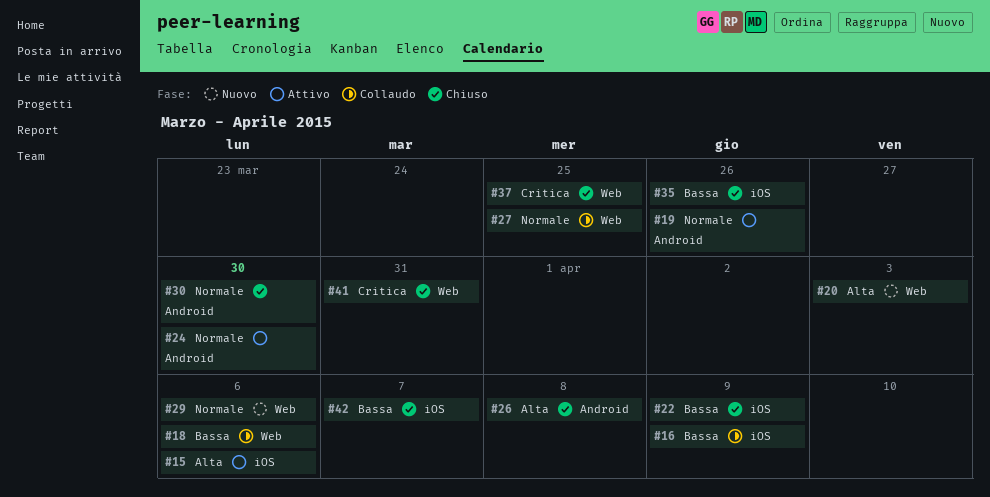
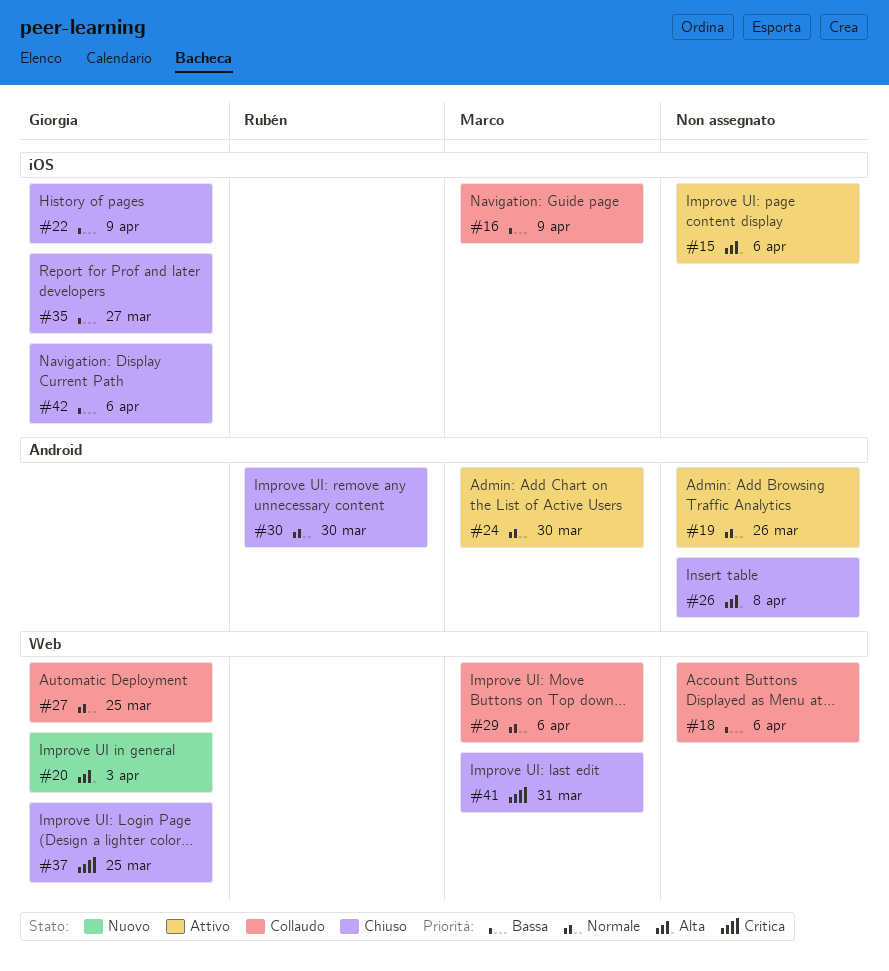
#29, status: Nuovo -> Collaudo
#35, due: Mar 26 -> Mar 27
#42, due: Apr 7 -> Apr 6

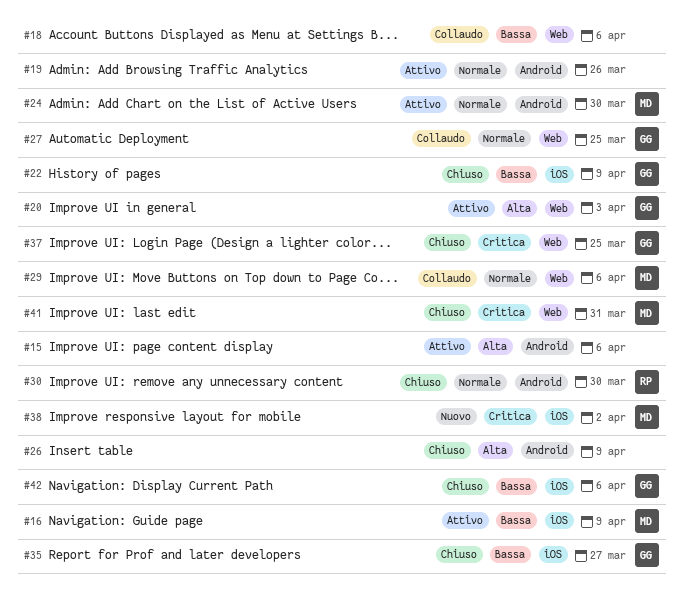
#15, label: iOS -> Android
#16, status: Collaudo -> Attivo
#20, status: Nuovo -> Attivo
#26, due: Apr 8 -> Apr 9
#38: none -> present

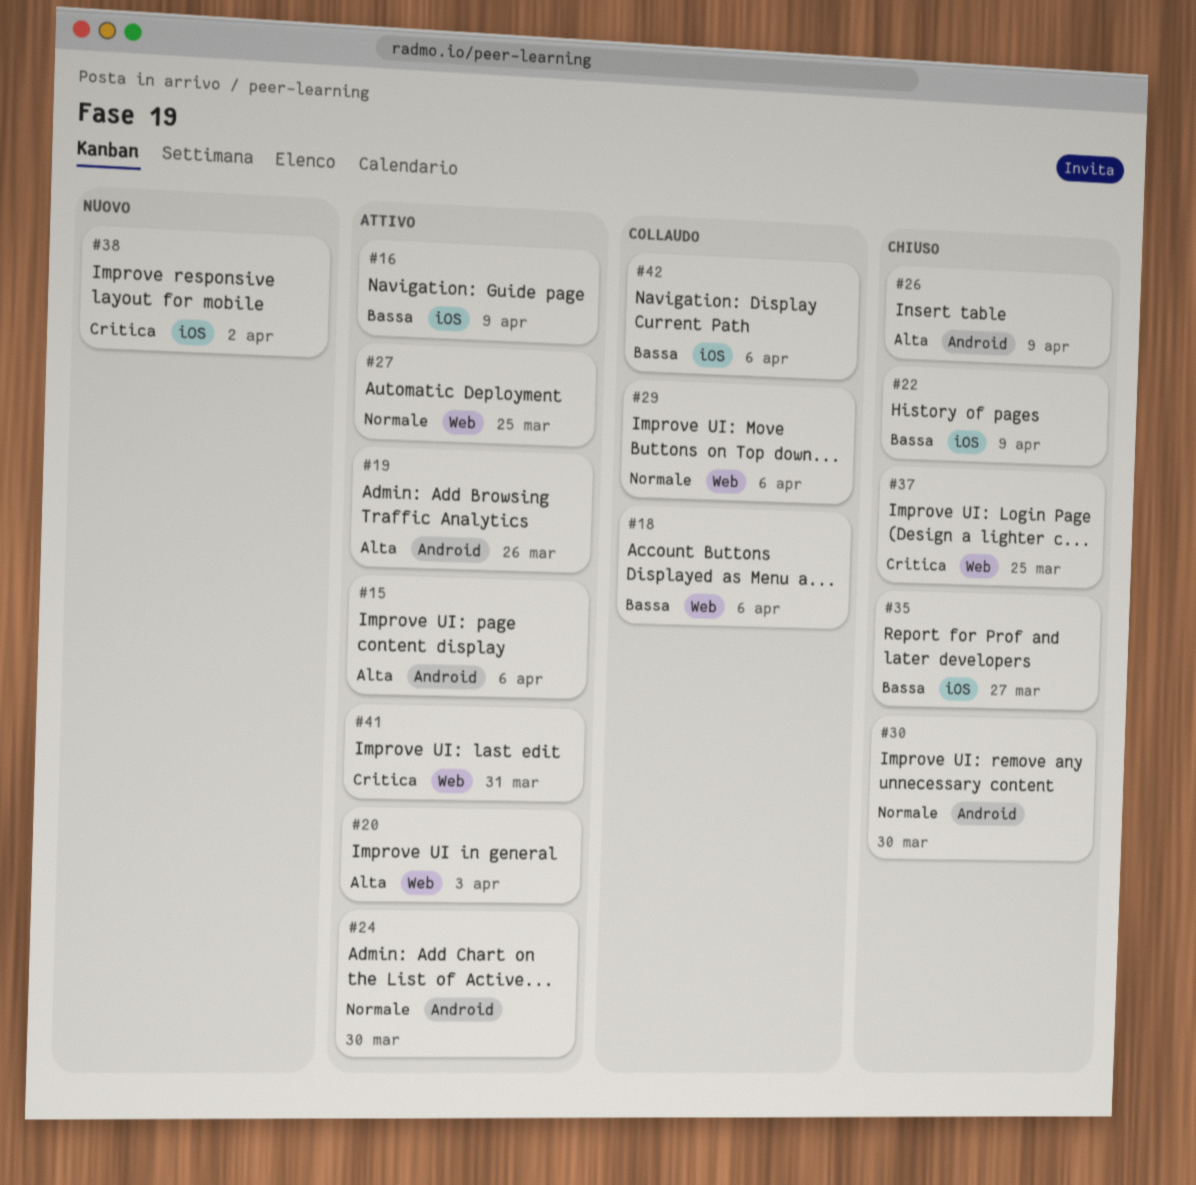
#19, priority: Normale -> Alta
#27, status: Collaudo -> Attivo
#41, status: Chiuso -> Attivo
#42, status: Chiuso -> Collaudo

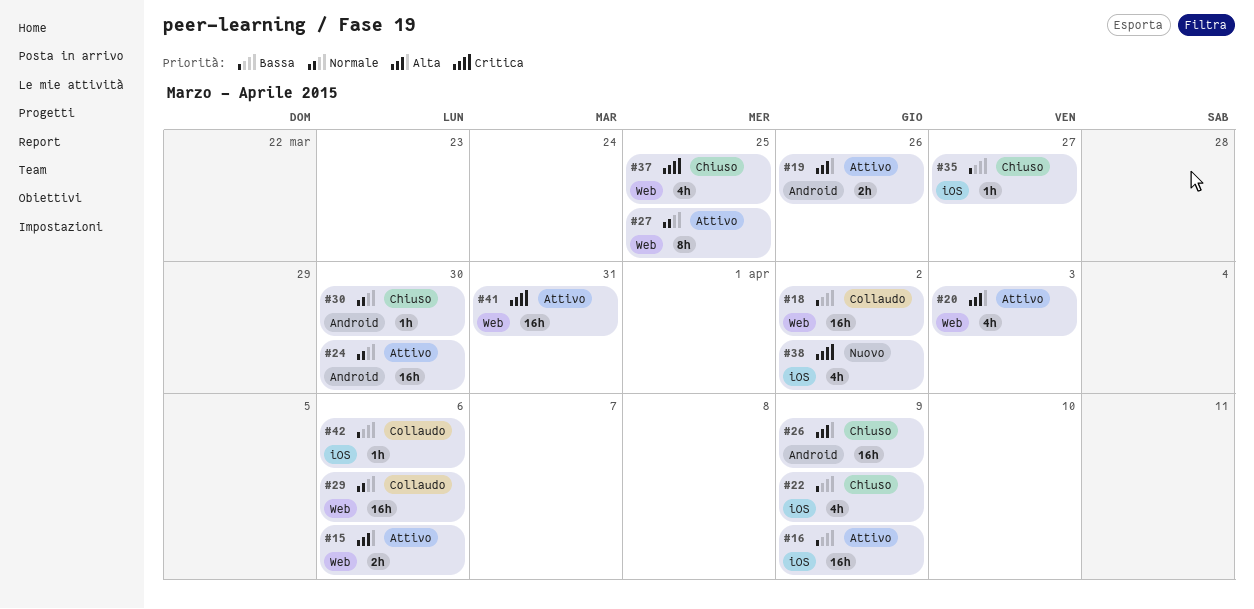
#15, label: Android -> Web
#18, due: Apr 6 -> Apr 2

